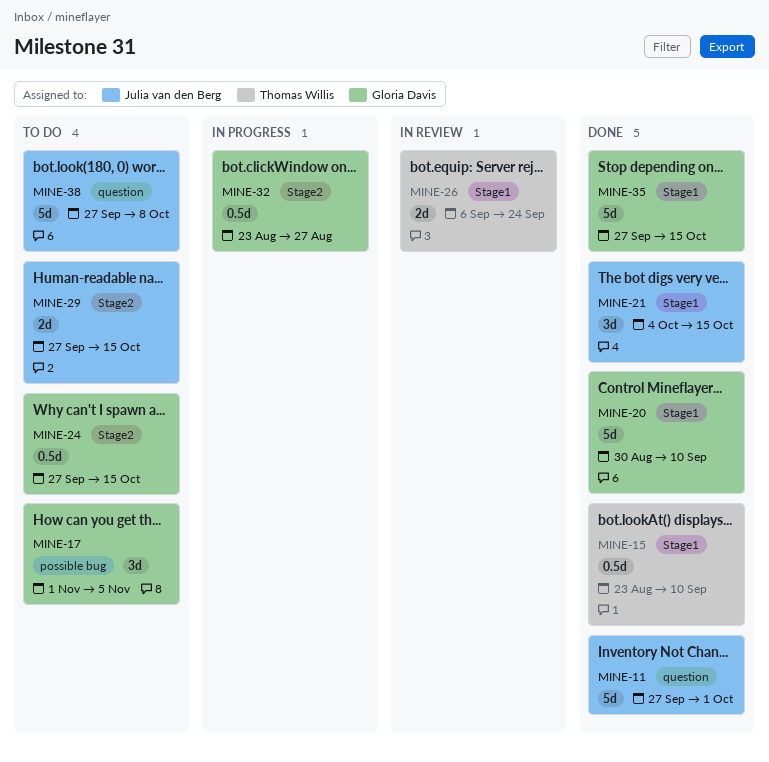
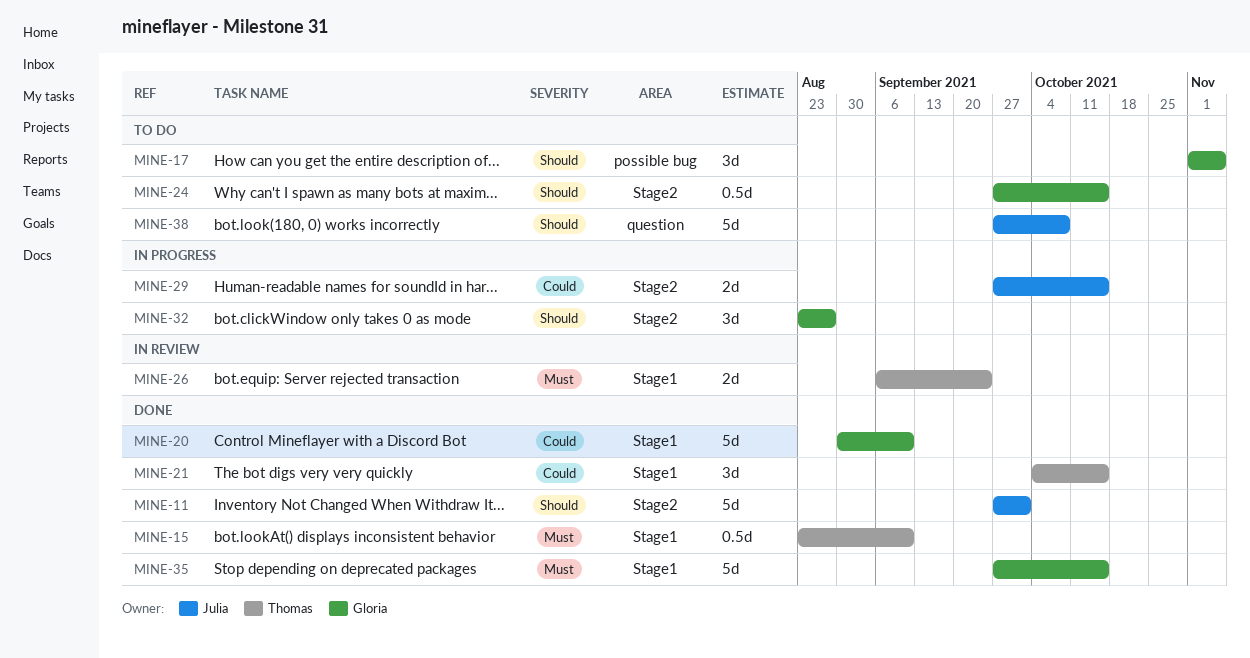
MINE-11, label: question -> Stage2
MINE-21, owner: Julia van den Berg -> Thomas Willis
MINE-29, status: To do -> In progress
MINE-32, estimate: 0.5d -> 3d

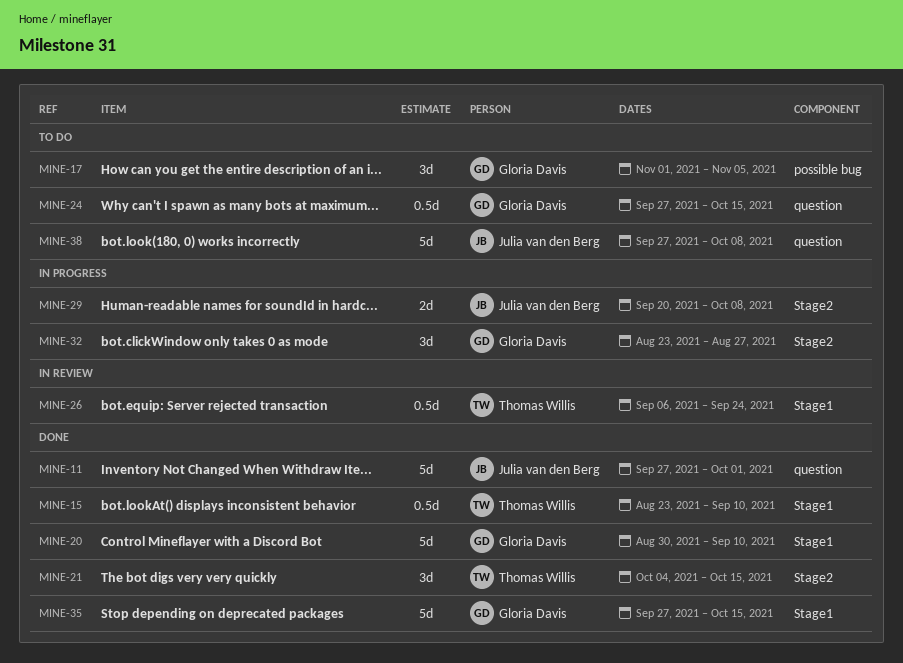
MINE-11, label: Stage2 -> question
MINE-21, label: Stage1 -> Stage2
MINE-24, label: Stage2 -> question
MINE-26, estimate: 2d -> 0.5d
MINE-29, start: Sep 27 -> Sep 20
MINE-29, due: Oct 15 -> Oct 8

